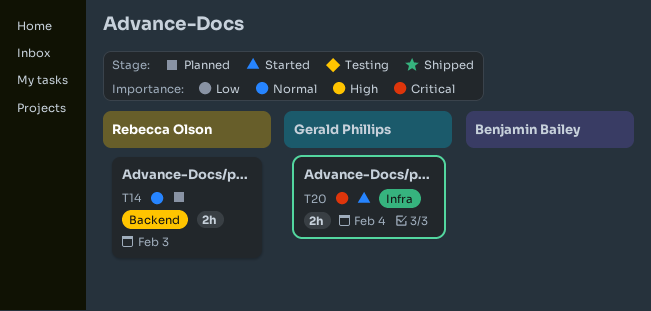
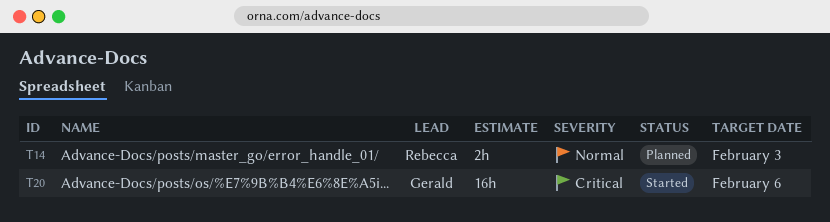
T20, estimate: 2h -> 16h
T20, due: Feb 4 -> Feb 6

